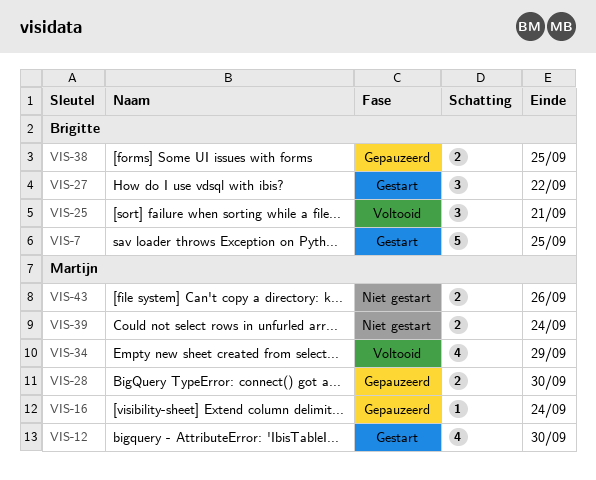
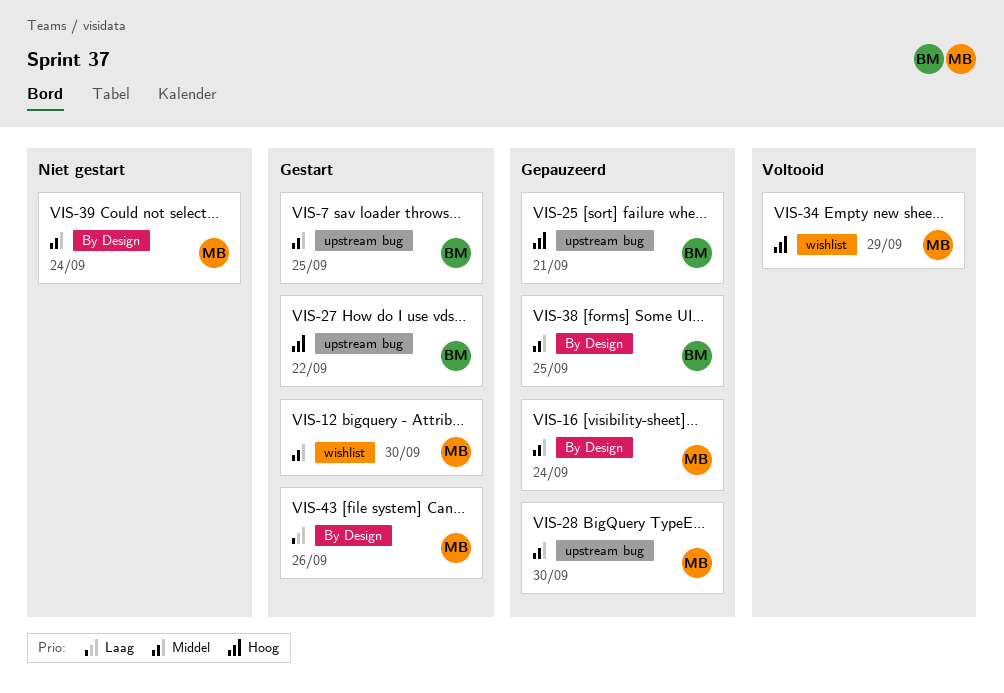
VIS-25, status: Voltooid -> Gepauzeerd
VIS-43, status: Niet gestart -> Gestart

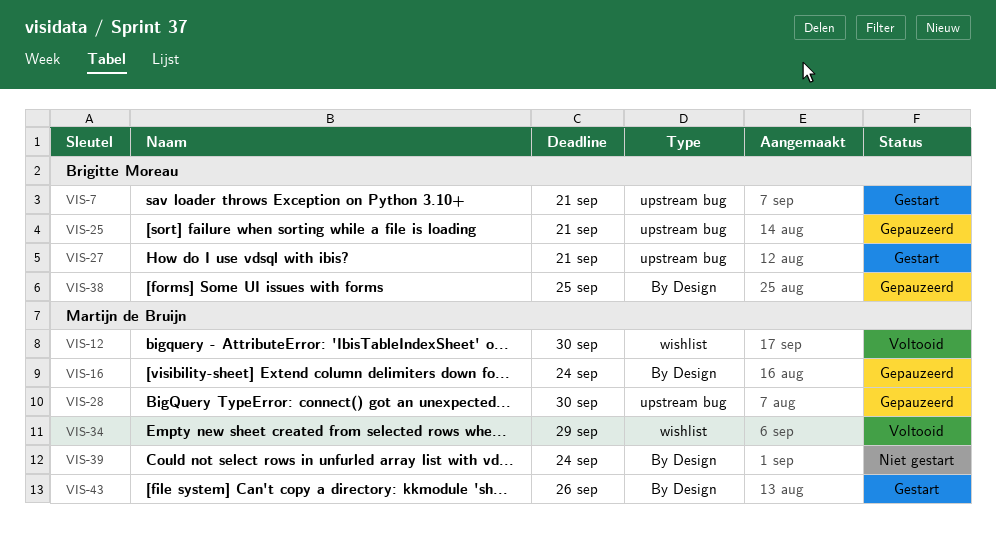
VIS-7, due: Sep 25 -> Sep 21
VIS-12, status: Gestart -> Voltooid
VIS-27, due: Sep 22 -> Sep 21

